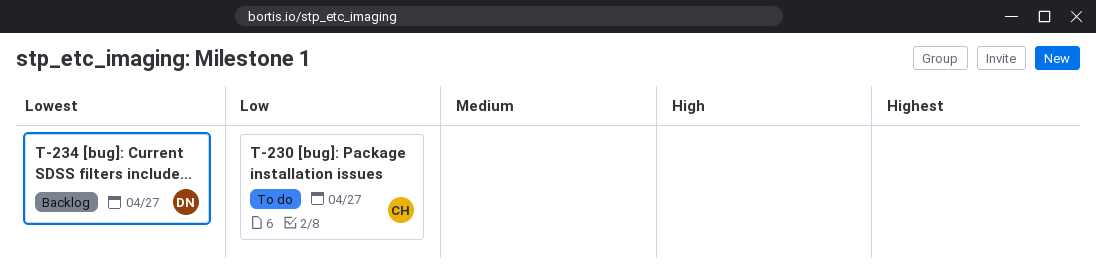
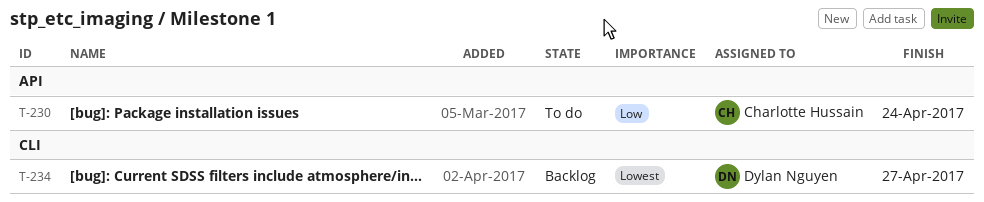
T-230, due: Apr 27 -> Apr 24

